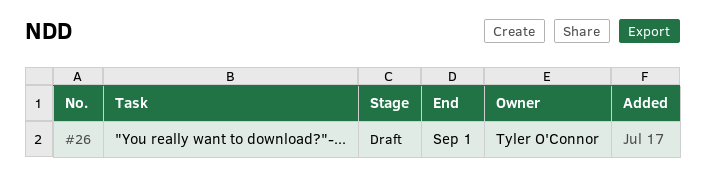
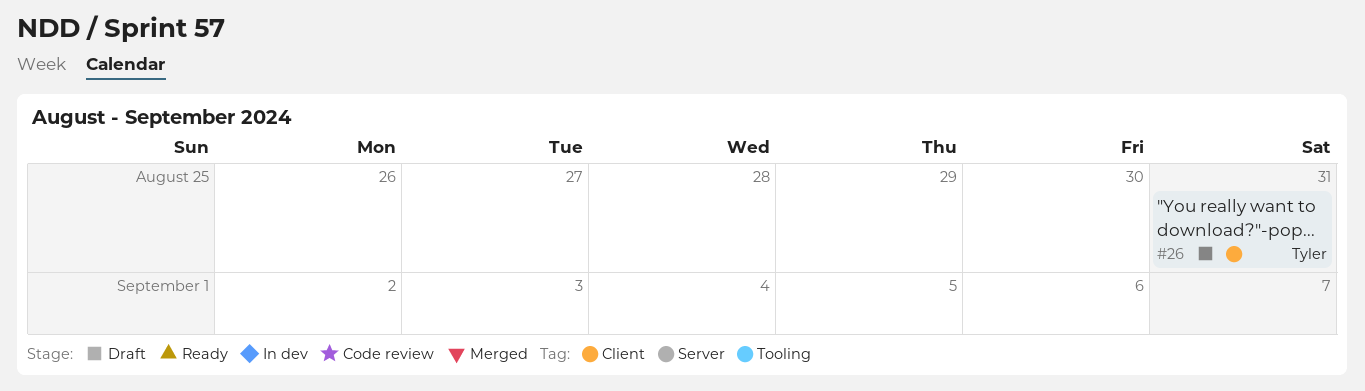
#26, due: Sep 1 -> Aug 31

